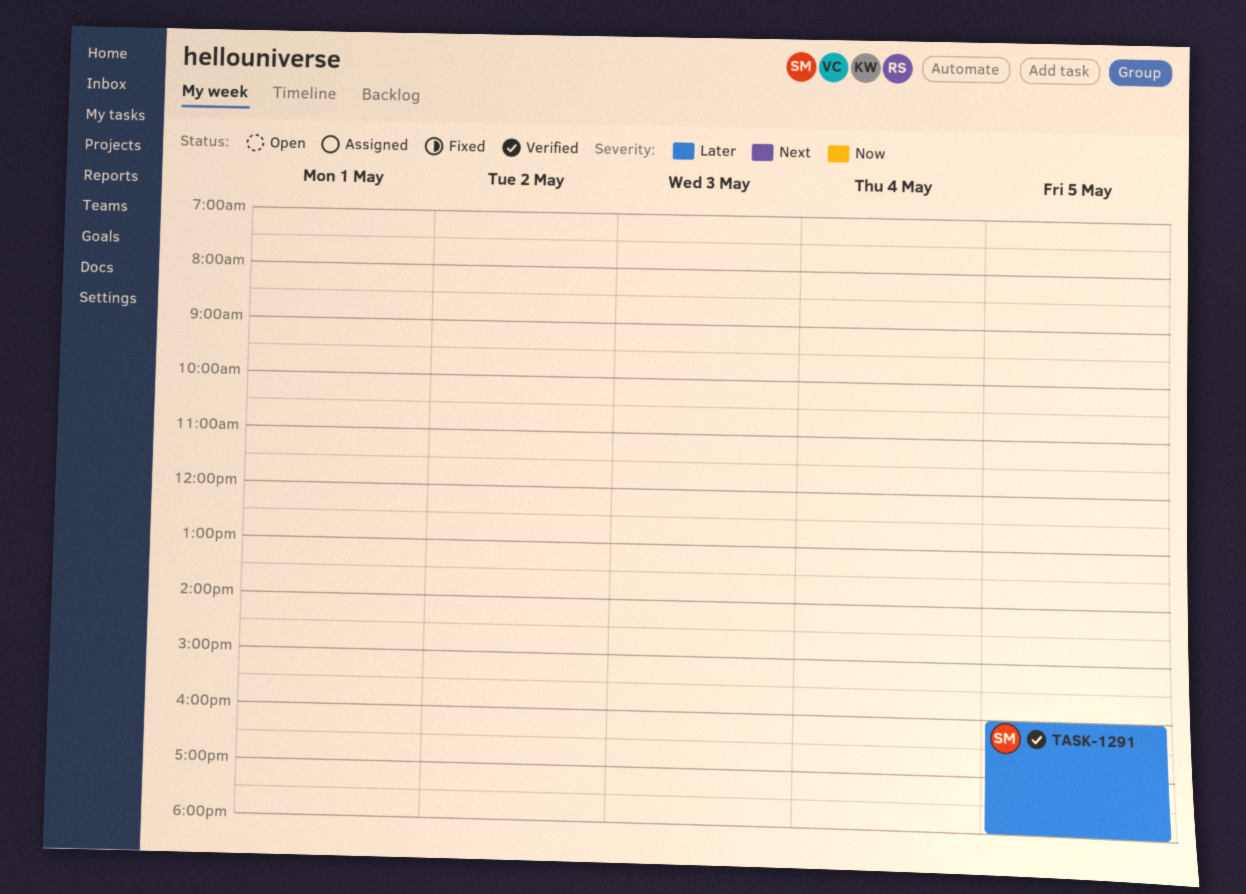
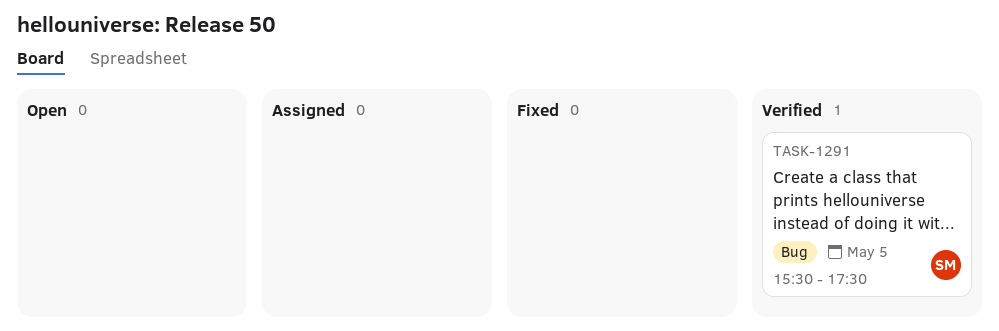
TASK-1291, begins: 16:00 -> 15:30
TASK-1291, ends: 18:00 -> 17:30

